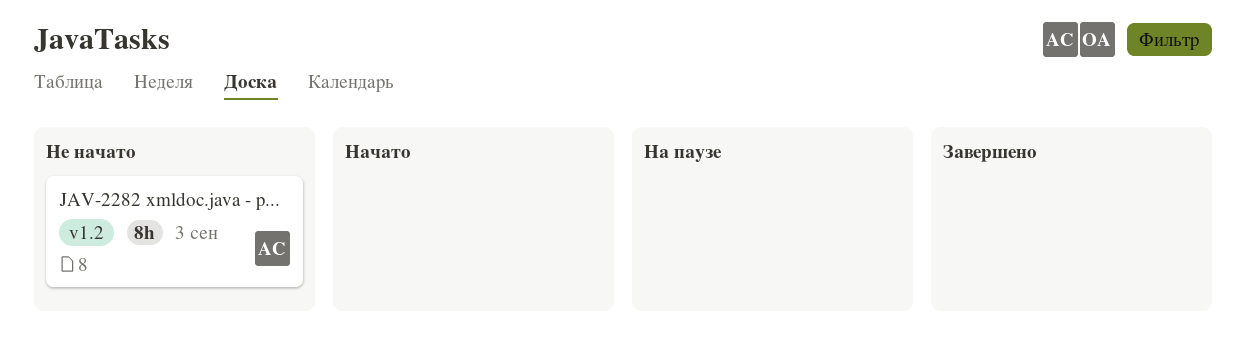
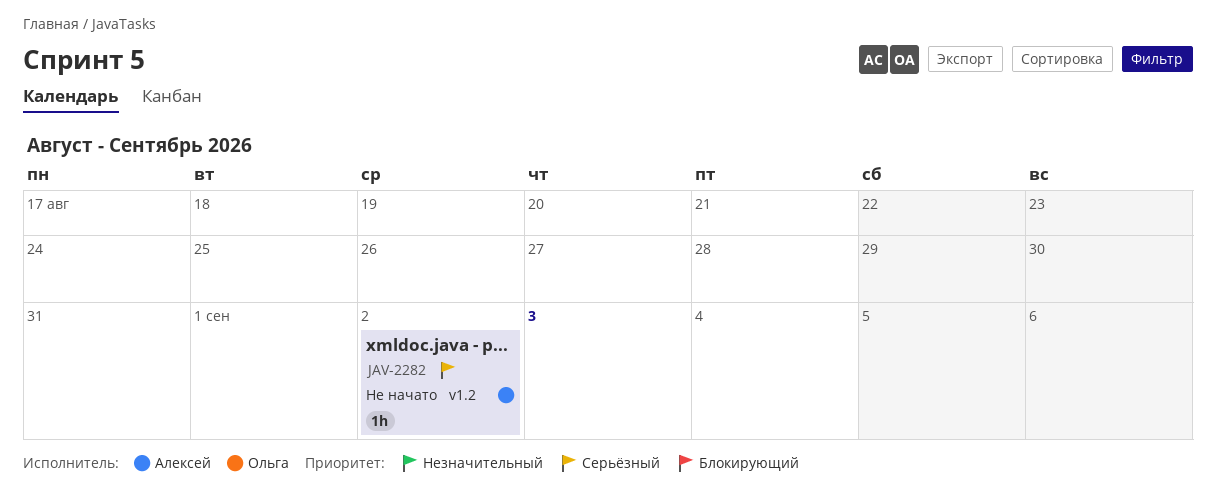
JAV-2282, estimate: 8h -> 1h
JAV-2282, due: Sep 3 -> Sep 2

